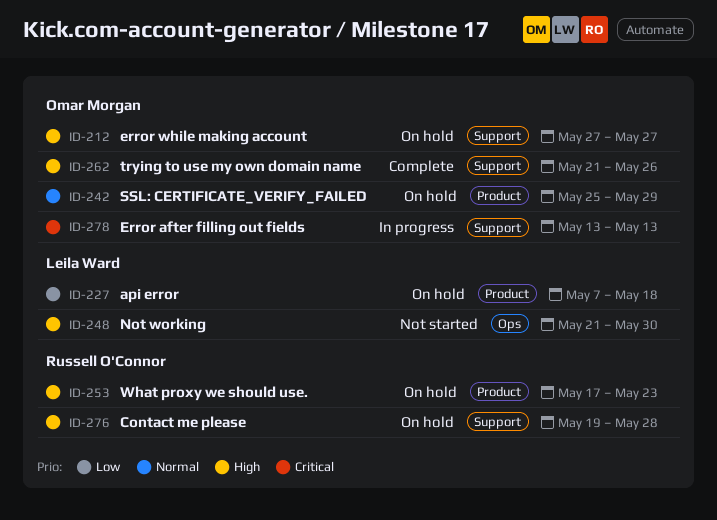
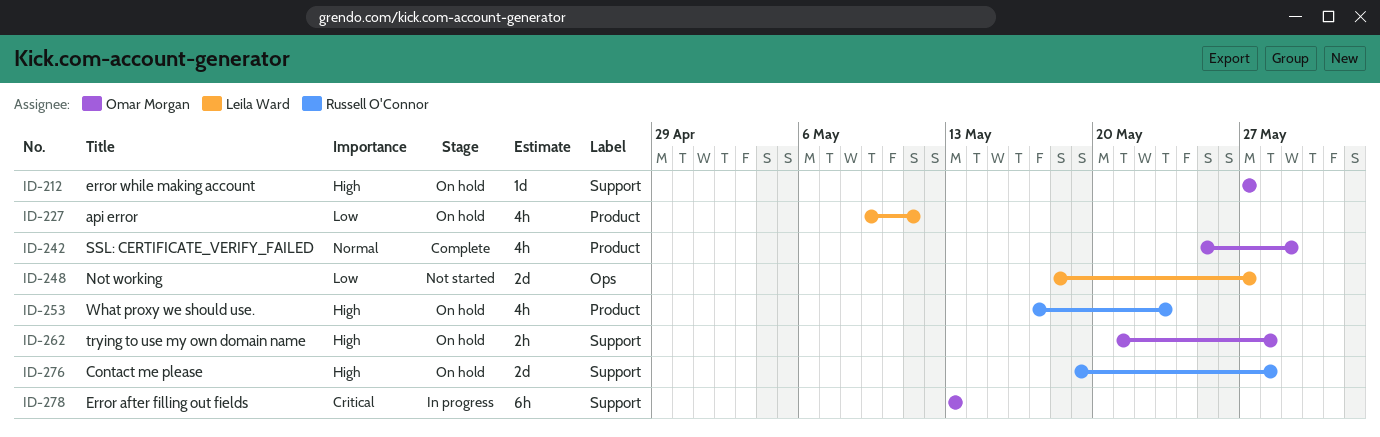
ID-227, start: May 7 -> May 9
ID-227, due: May 18 -> May 11
ID-242, status: On hold -> Complete
ID-248, priority: High -> Low
ID-248, start: May 21 -> May 18
ID-248, due: May 30 -> May 27
ID-262, status: Complete -> On hold
ID-262, due: May 26 -> May 28

